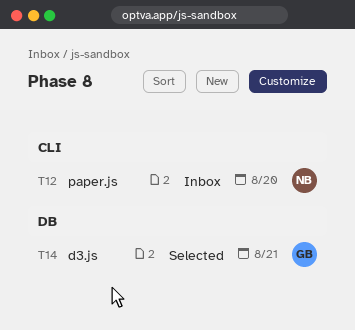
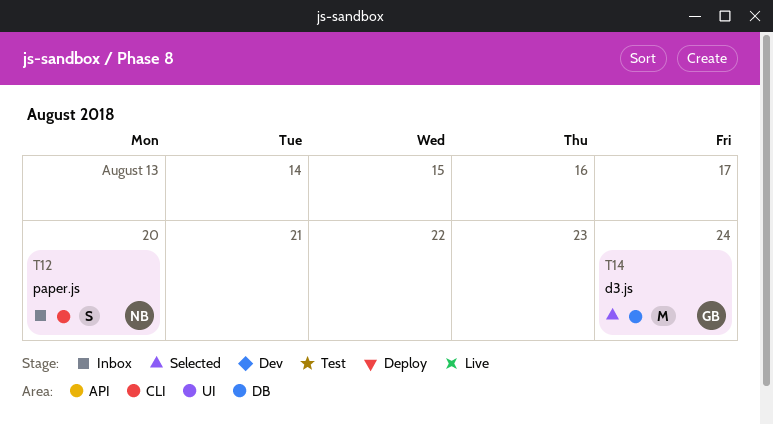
T14, due: Aug 21 -> Aug 24

